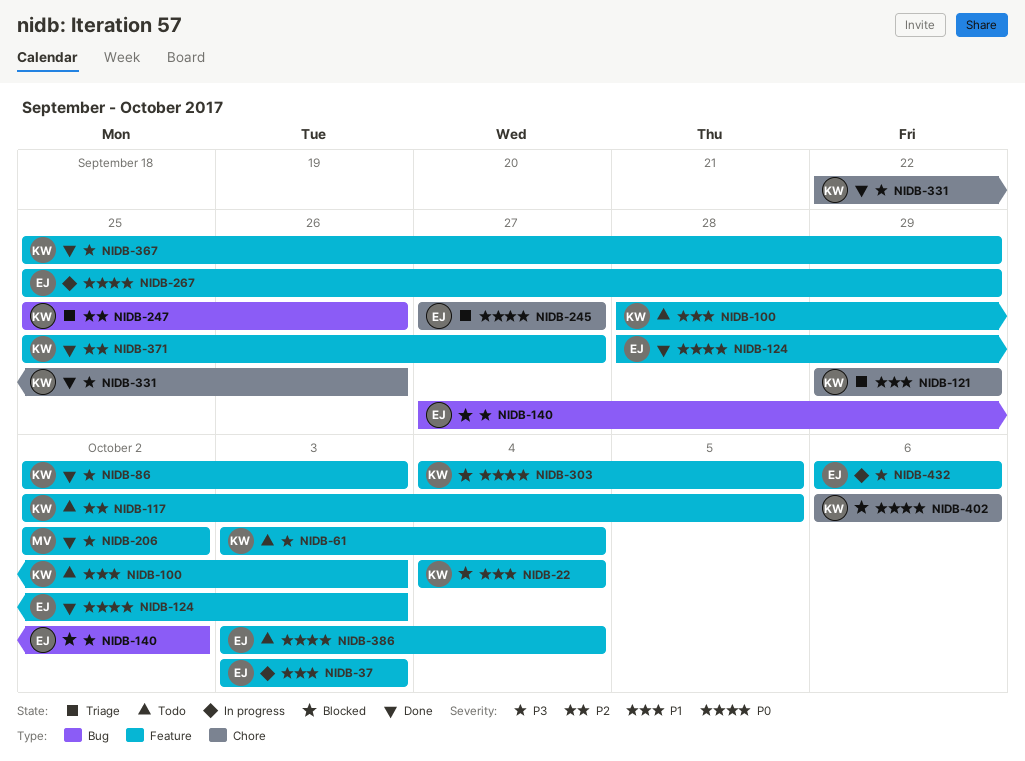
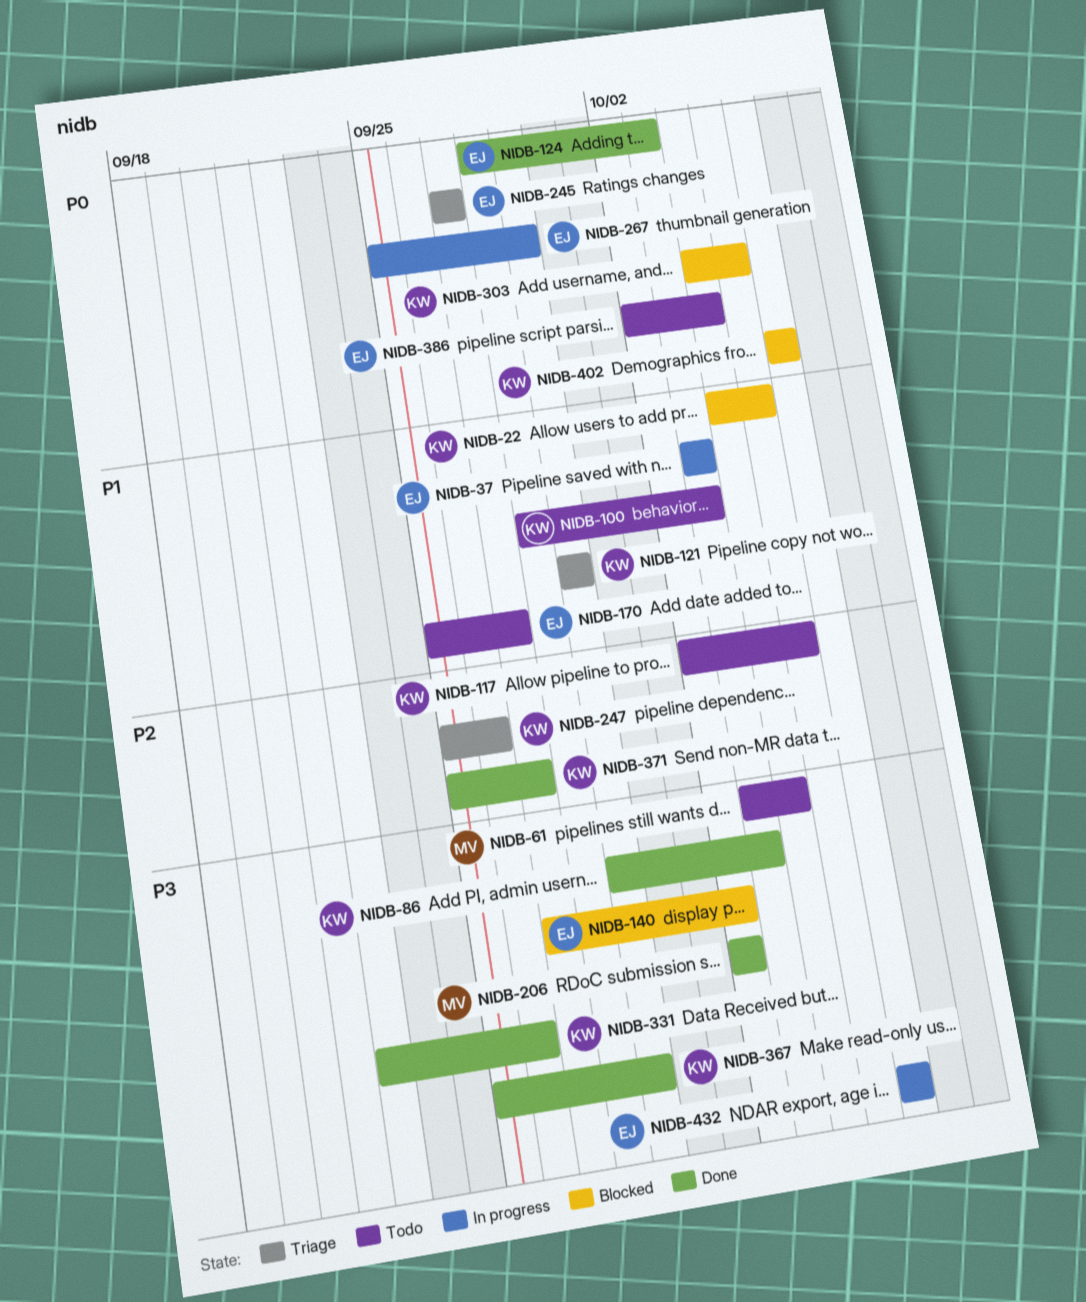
NIDB-22, due: Oct 4 -> Oct 5
NIDB-61, owner: KW -> MV
NIDB-86, start: Oct 2 -> Sep 29
NIDB-170: none -> present
NIDB-386, start: Oct 3 -> Oct 2

